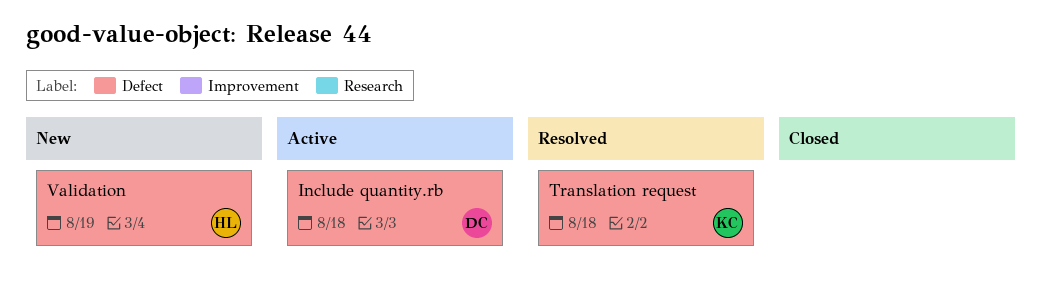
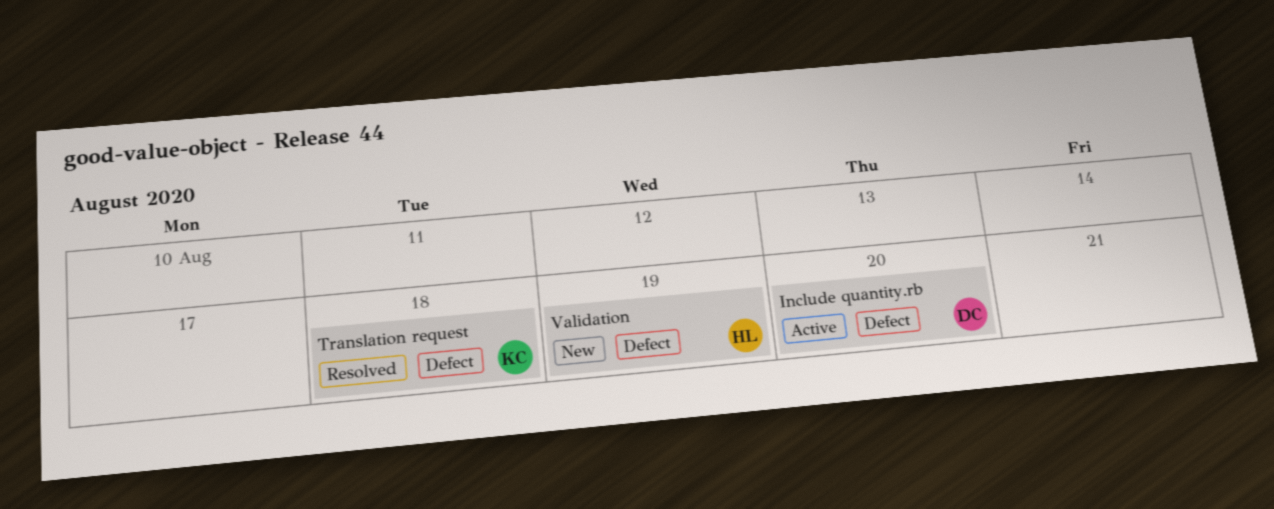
Include quantity.rb, due: Aug 18 -> Aug 20

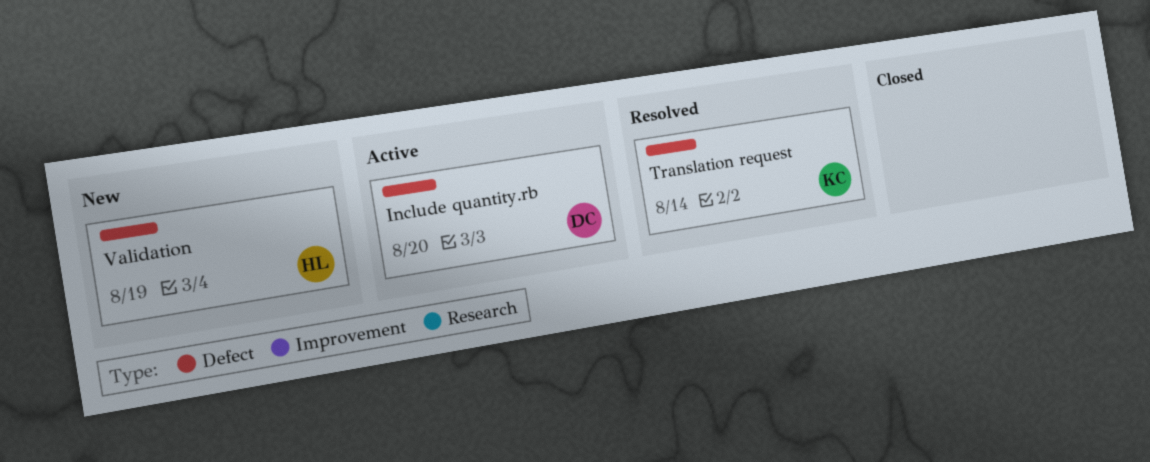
Translation request, due: Aug 18 -> Aug 14

